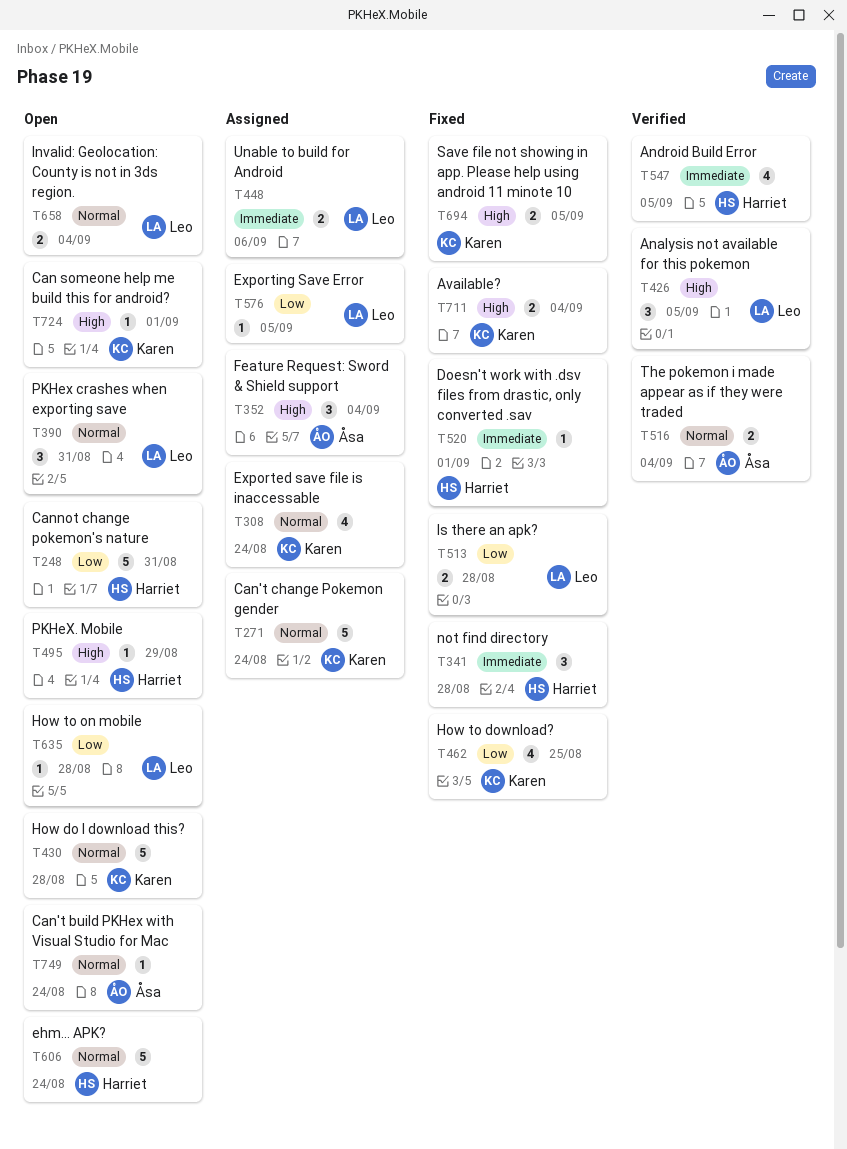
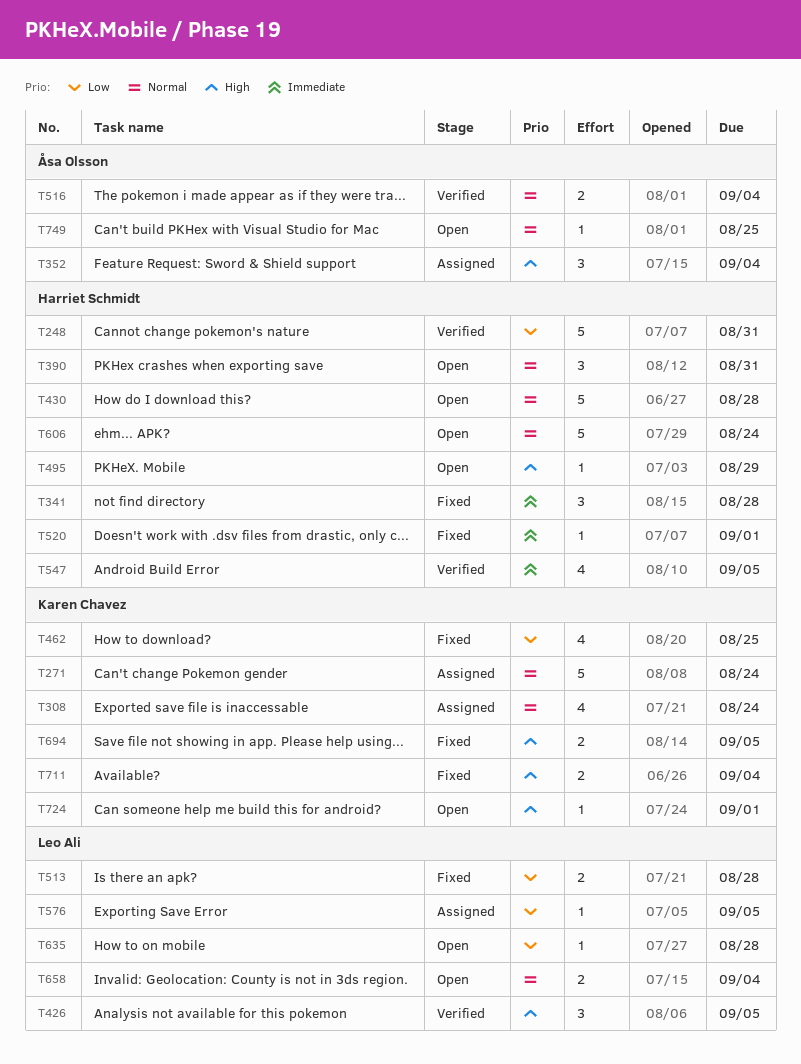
T248, status: Open -> Verified
T390, owner: Leo Ali -> Harriet Schmidt
T430, owner: Karen Chavez -> Harriet Schmidt
T448: present -> none
T749, due: Aug 24 -> Aug 25

